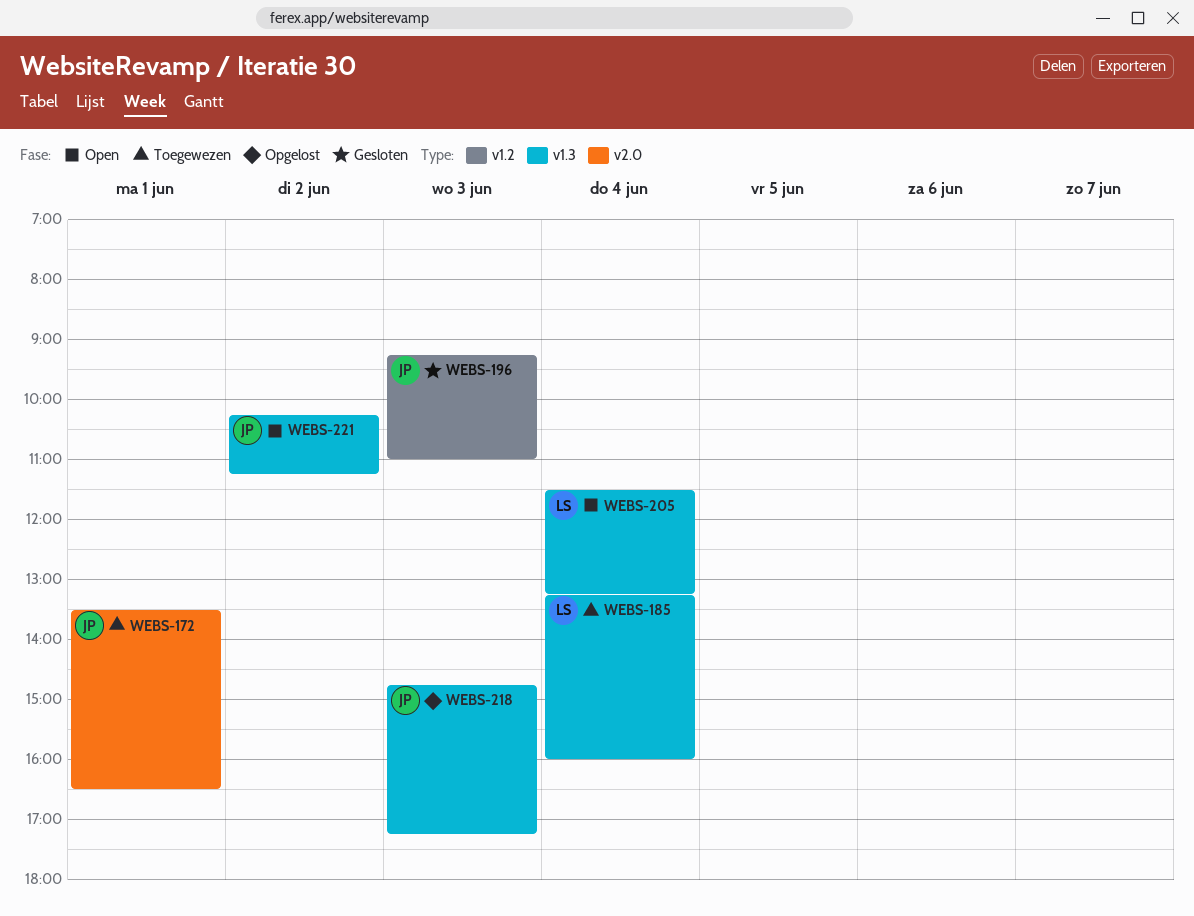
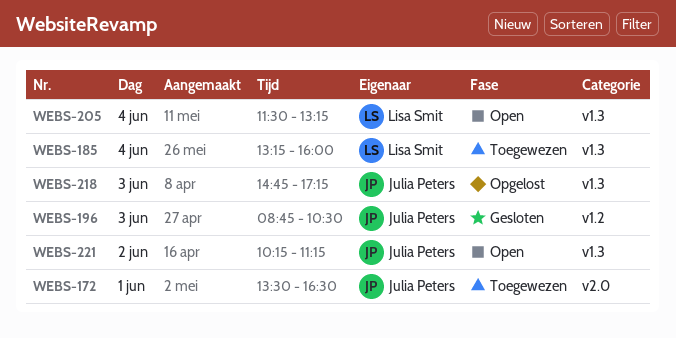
WEBS-196, begins: 09:15 -> 08:45
WEBS-196, ends: 11:00 -> 10:30

